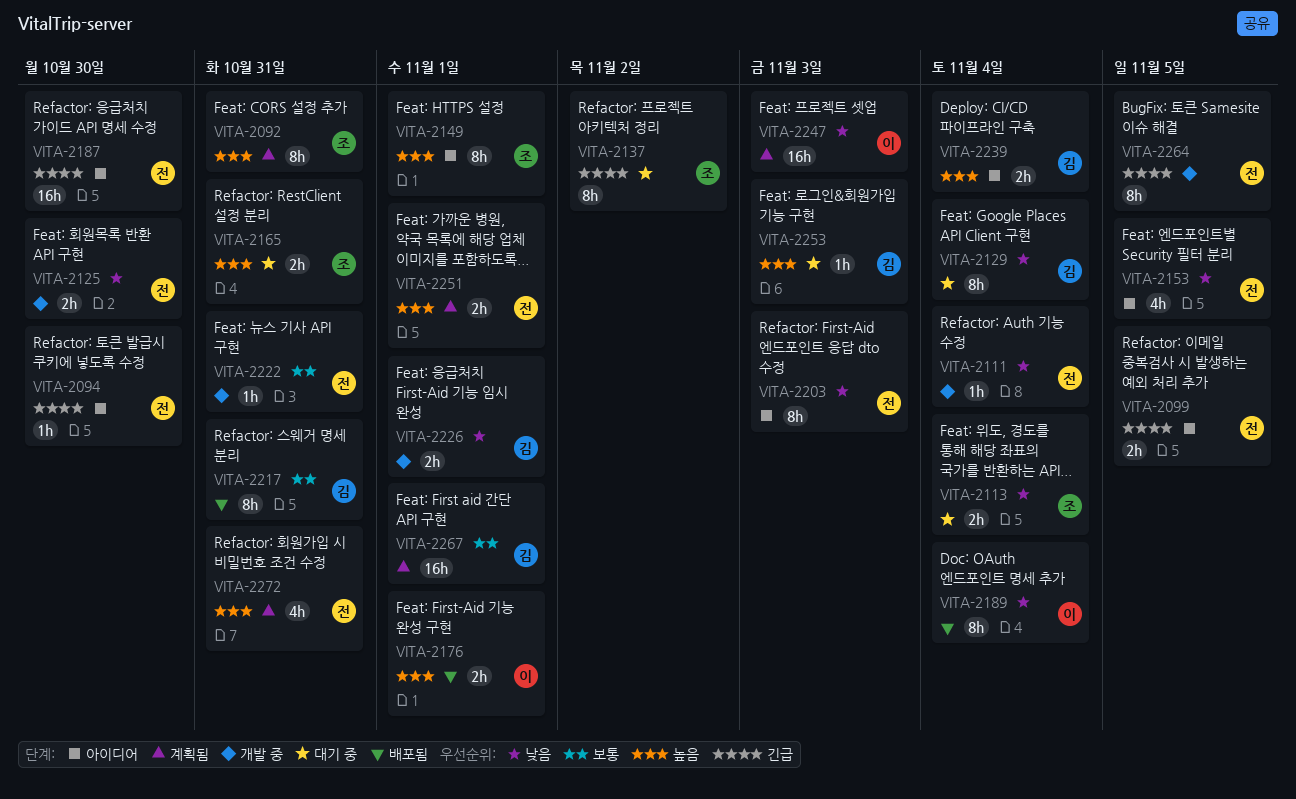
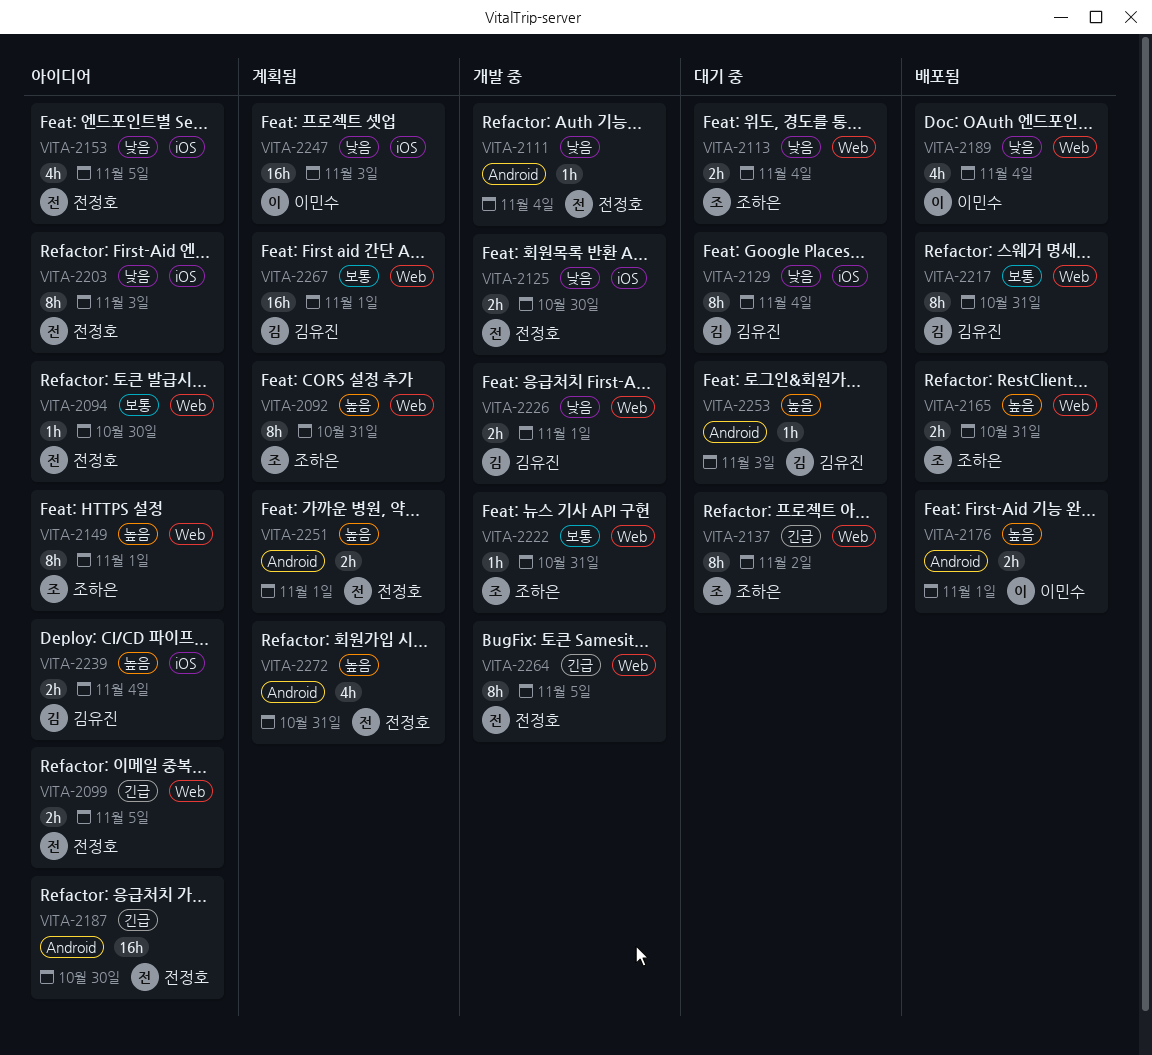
VITA-2094, priority: 긴급 -> 보통
VITA-2165, status: 대기 중 -> 배포됨
VITA-2189, estimate: 8h -> 4h
VITA-2222, owner: 전정호 -> 조하은

